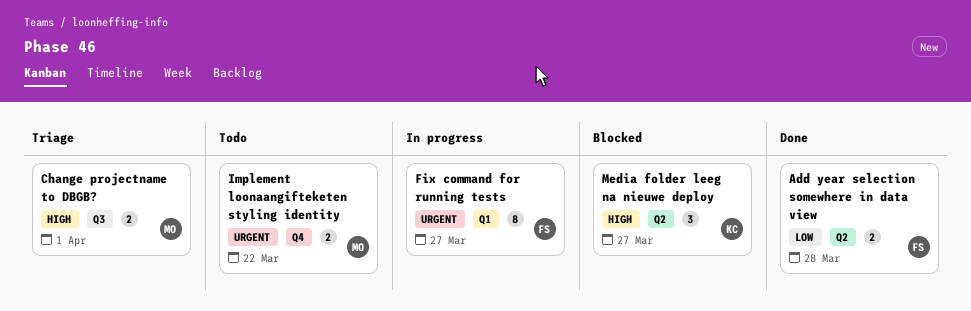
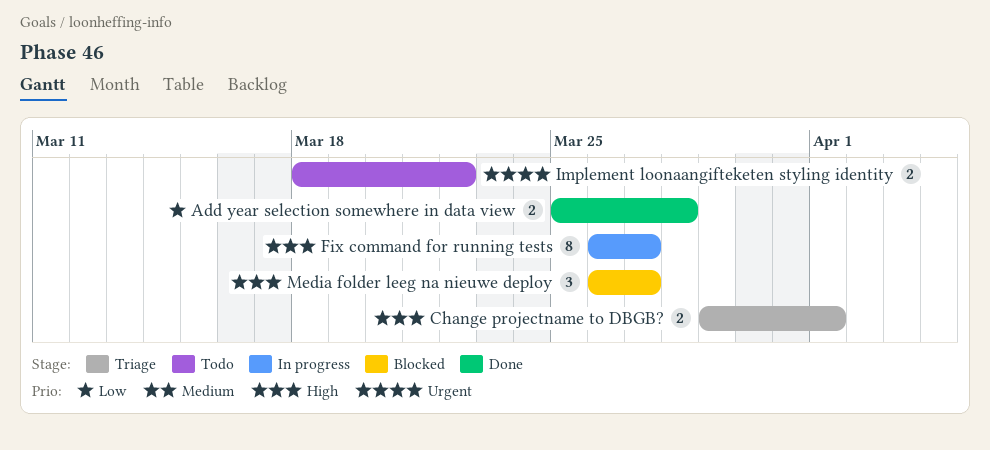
Fix command for running tests, priority: Urgent -> High

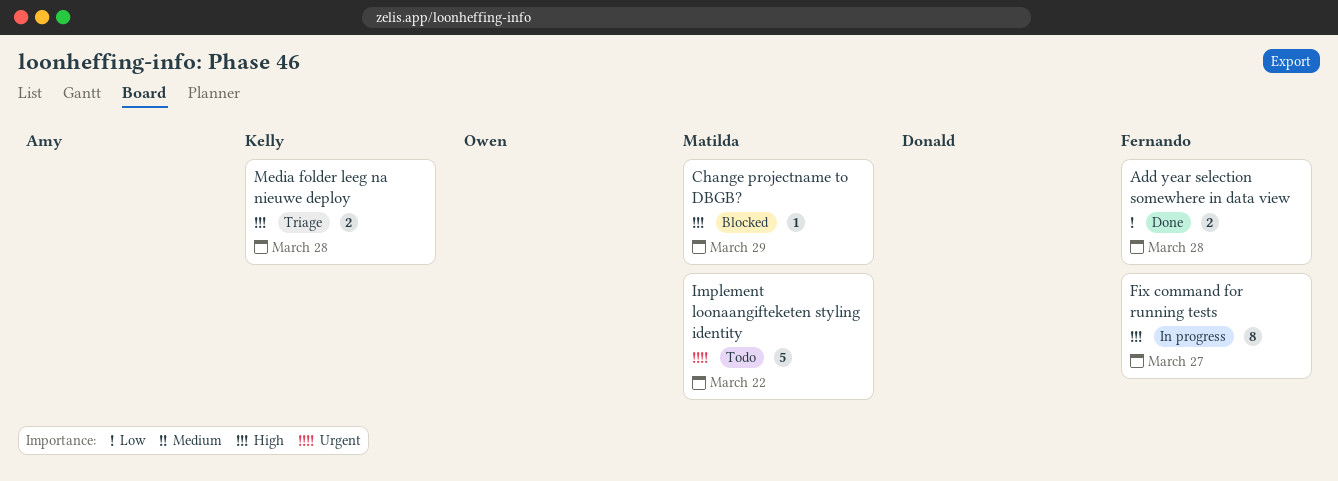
Change projectname to DBGB?, status: Triage -> Blocked
Change projectname to DBGB?, estimate: 2 -> 1
Change projectname to DBGB?, due: Apr 1 -> Mar 29
Implement loonaangifteketen styling identity, estimate: 2 -> 5
Media folder leeg na nieuwe deploy, status: Blocked -> Triage
Media folder leeg na nieuwe deploy, estimate: 3 -> 2
Media folder leeg na nieuwe deploy, due: Mar 27 -> Mar 28

